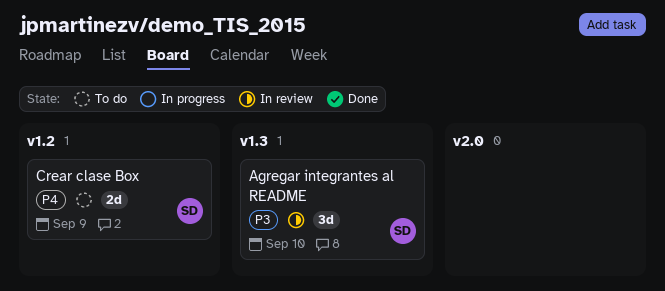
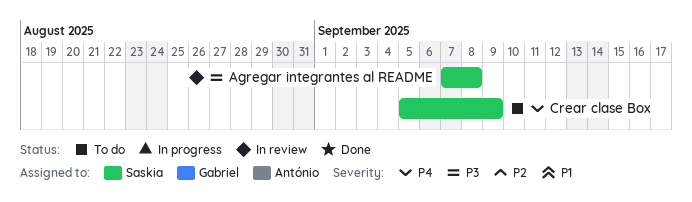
Agregar integrantes al README, due: Sep 10 -> Sep 8

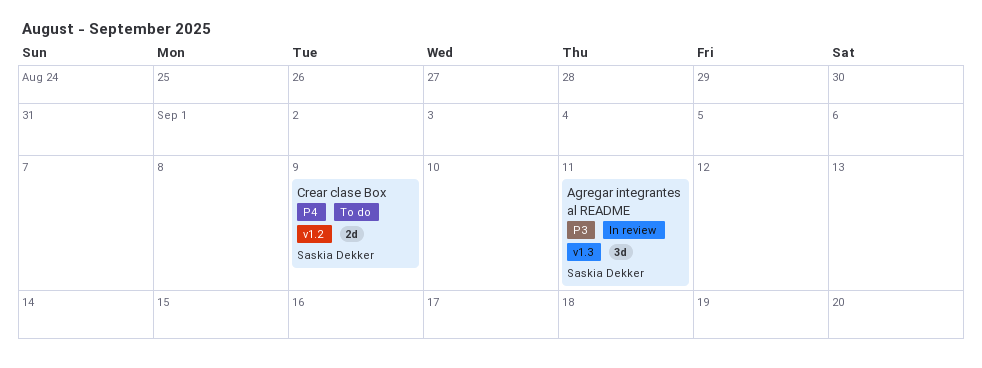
Agregar integrantes al README, due: Sep 8 -> Sep 11

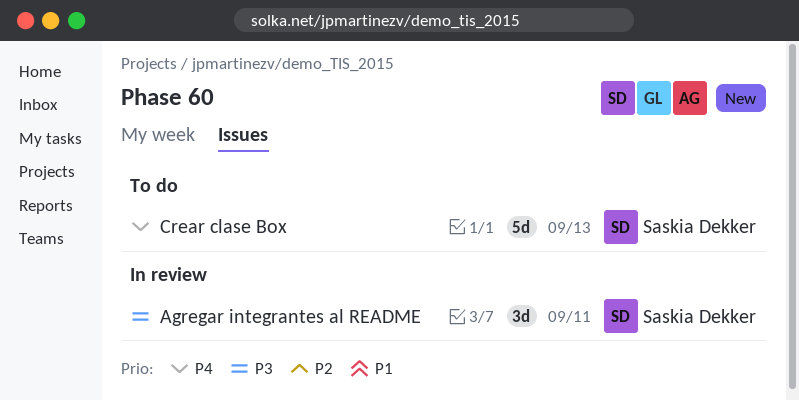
Crear clase Box, estimate: 2d -> 5d
Crear clase Box, due: Sep 9 -> Sep 13

